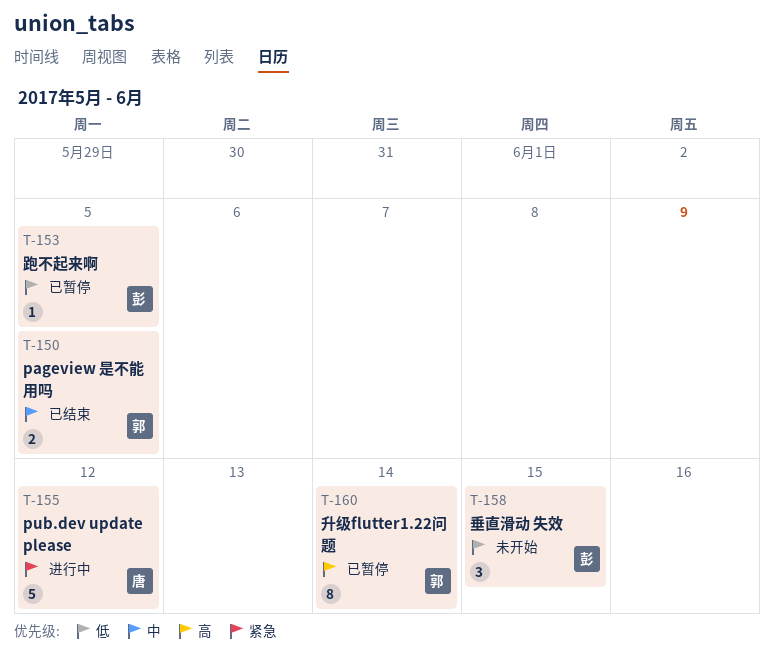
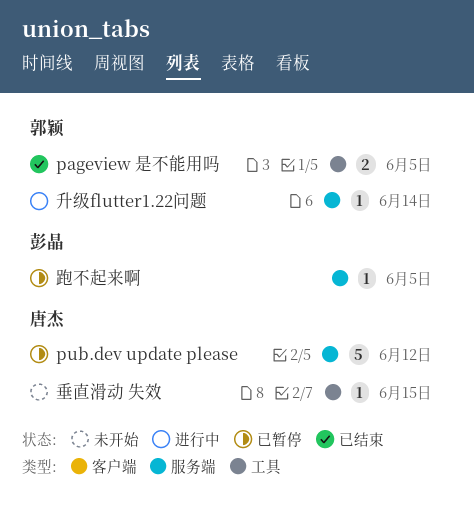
pub.dev update please, status: 进行中 -> 已暂停
升级flutter1.22问题, status: 已暂停 -> 进行中
升级flutter1.22问题, estimate: 8 -> 1
垂直滑动 失效, owner: 彭晶 -> 唐杰
垂直滑动 失效, estimate: 3 -> 1

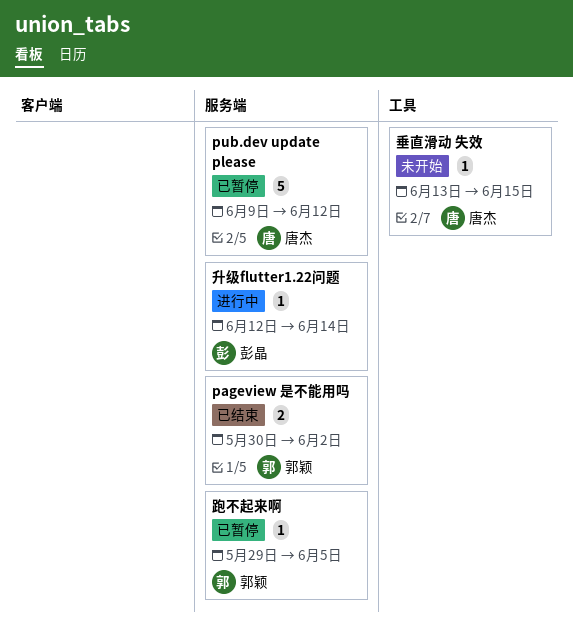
pageview 是不能用吗, label: 工具 -> 服务端
pageview 是不能用吗, due: Jun 5 -> Jun 2
升级flutter1.22问题, owner: 郭颖 -> 彭晶
跑不起来啊, owner: 彭晶 -> 郭颖

